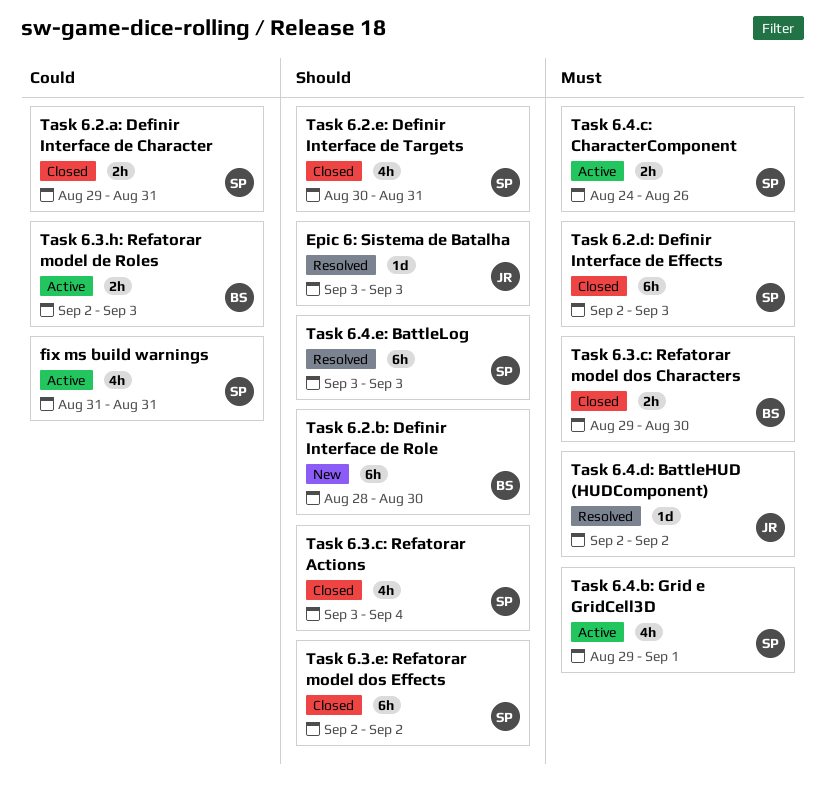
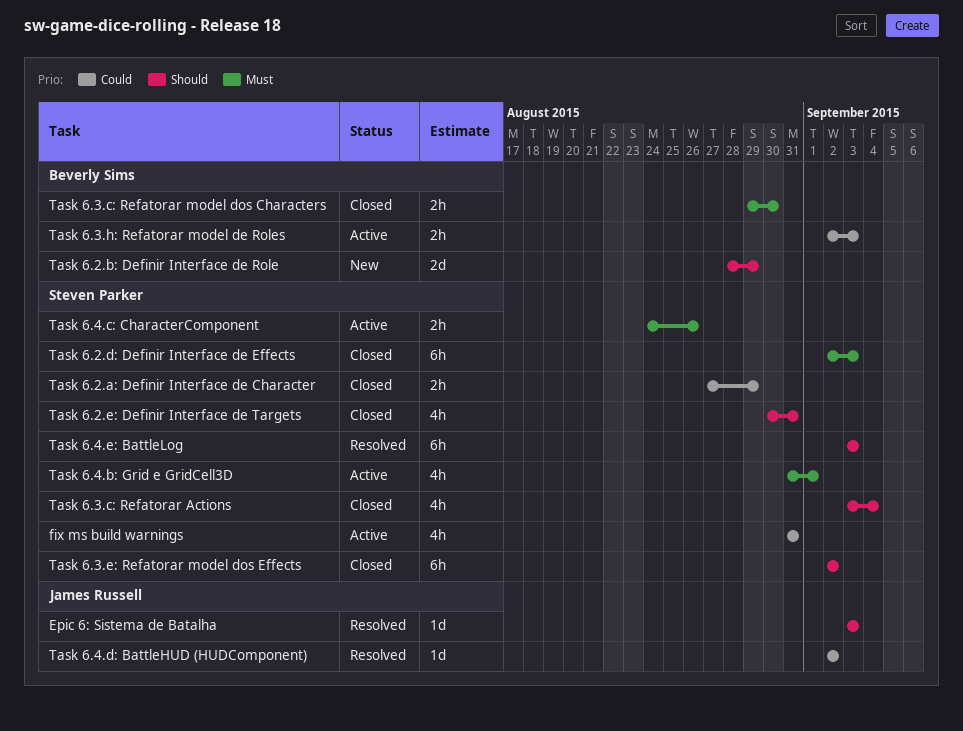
Task 6.2.a: Definir Interface de Character, start: Aug 29 -> Aug 27
Task 6.2.a: Definir Interface de Character, due: Aug 31 -> Aug 29
Task 6.2.b: Definir Interface de Role, estimate: 6h -> 2d
Task 6.2.b: Definir Interface de Role, due: Aug 30 -> Aug 29
Task 6.4.b: Grid e GridCell3D, start: Aug 29 -> Aug 31
Task 6.4.d: BattleHUD (HUDComponent), priority: Must -> Could

